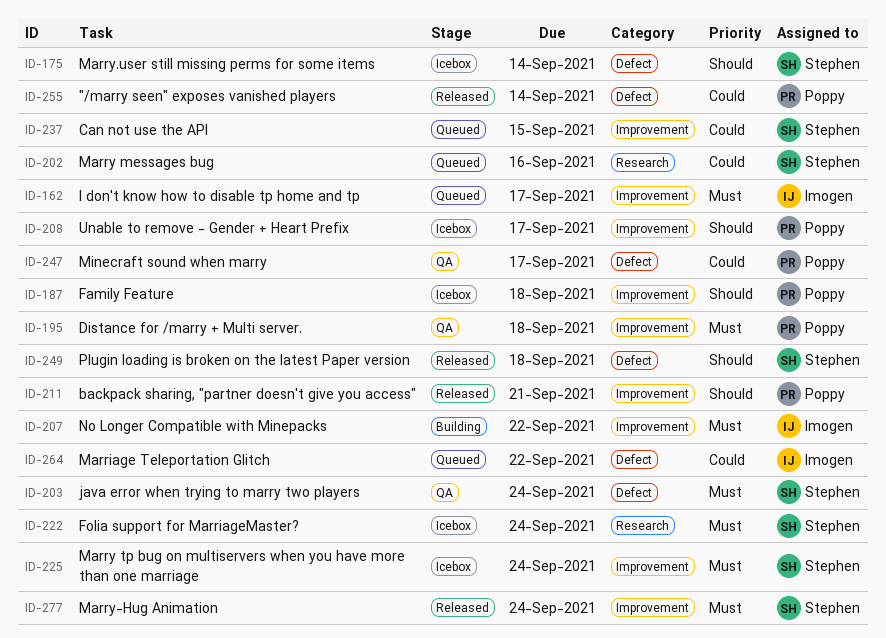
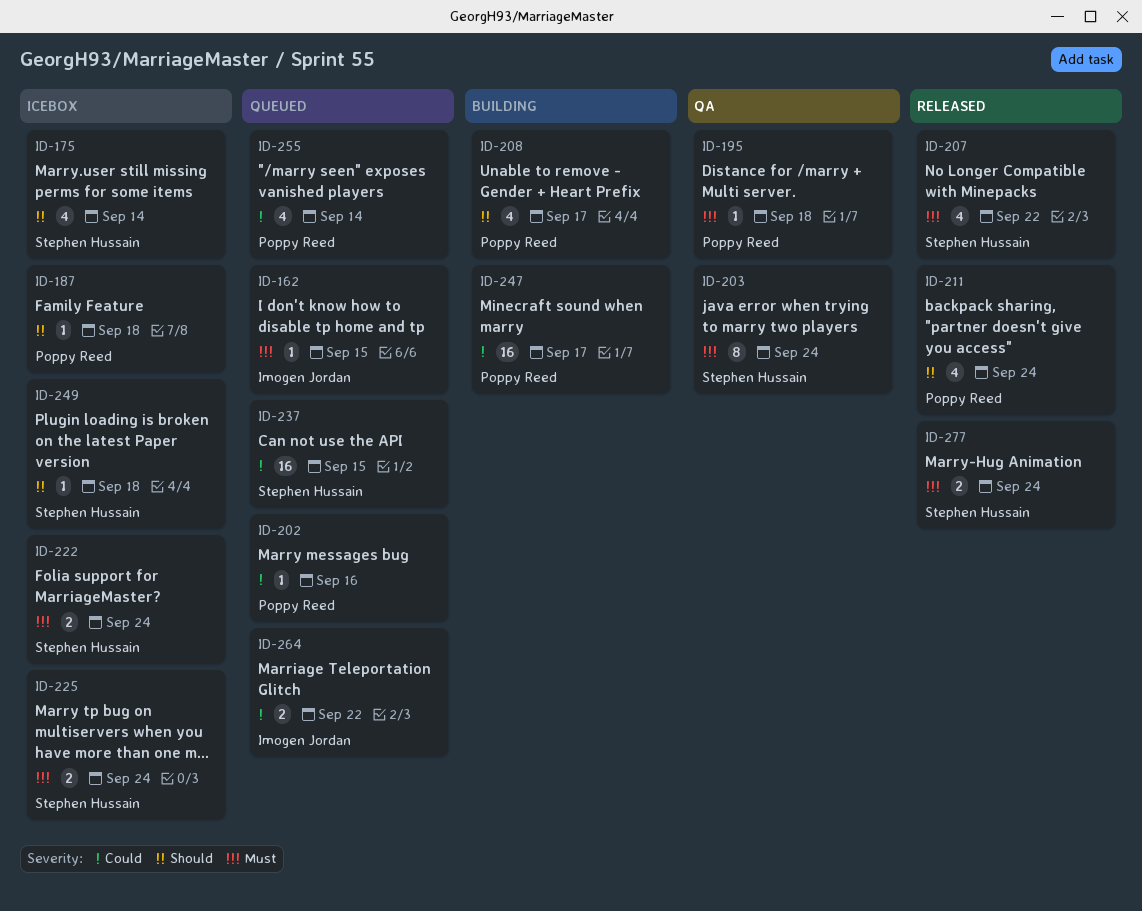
ID-162, due: Sep 17 -> Sep 15
ID-202, owner: Stephen Hussain -> Poppy Reed
ID-207, status: Building -> Released
ID-207, owner: Imogen Jordan -> Stephen Hussain
ID-208, status: Icebox -> Building
ID-211, due: Sep 21 -> Sep 24
ID-247, status: QA -> Building
ID-249, status: Released -> Icebox
ID-255, status: Released -> Queued

